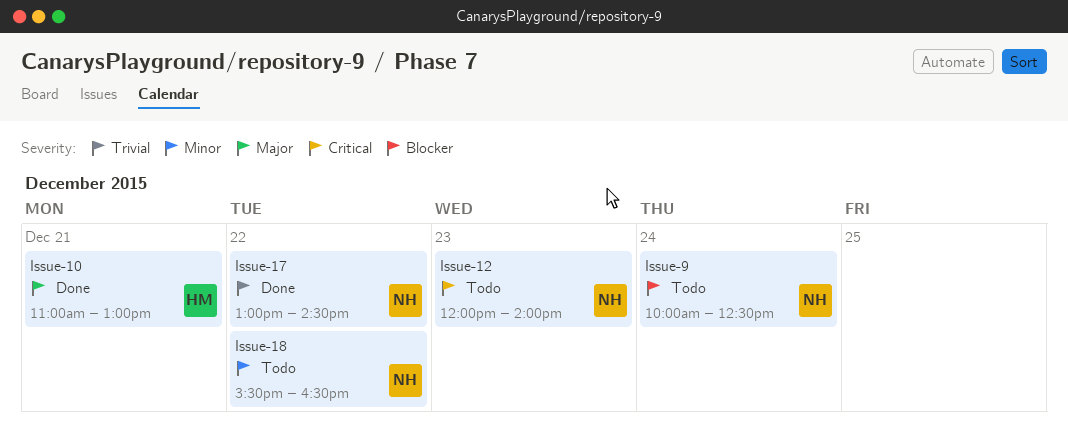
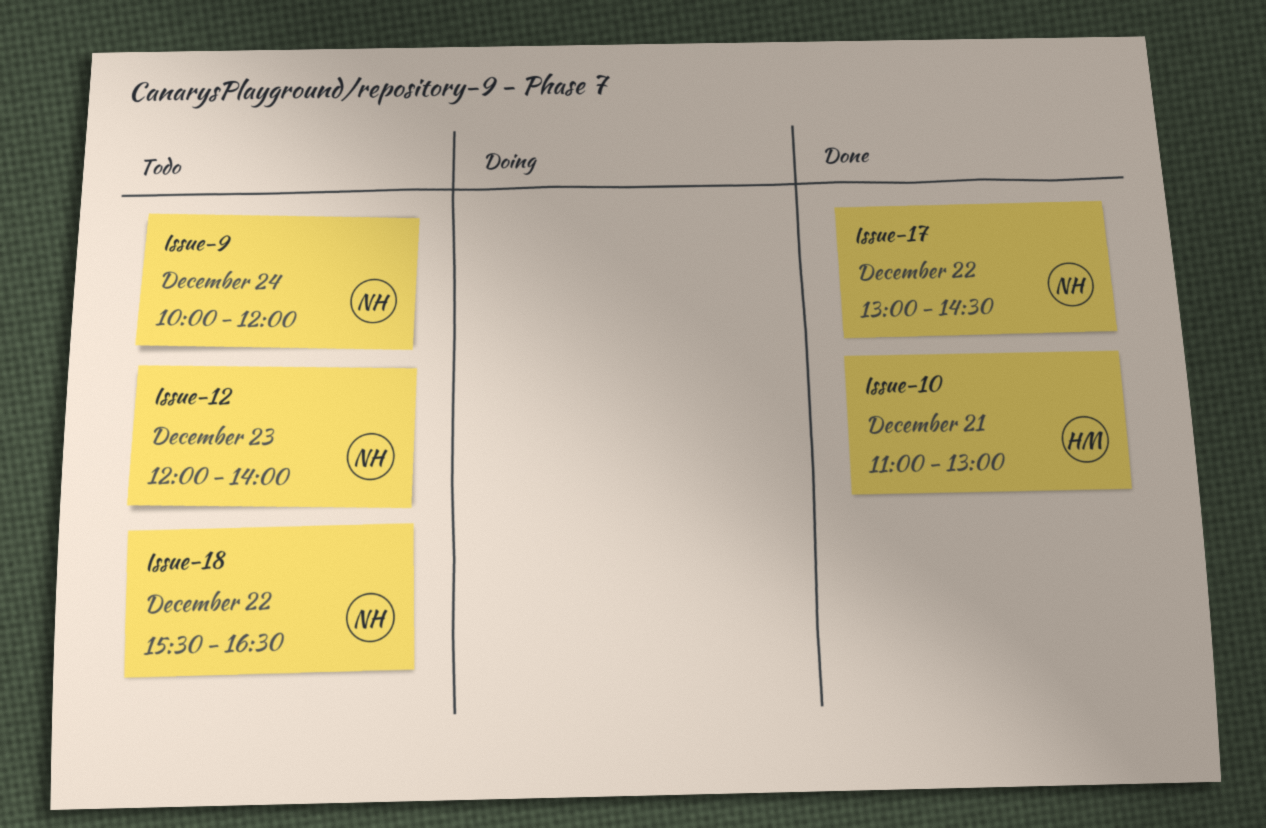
Issue-9, ends: 12:30 -> 12:00

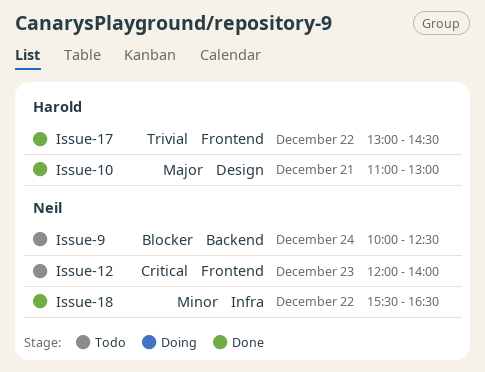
Issue-17, owner: Neil -> Harold
Issue-18, status: Todo -> Done
Issue-9, ends: 12:00 -> 12:30

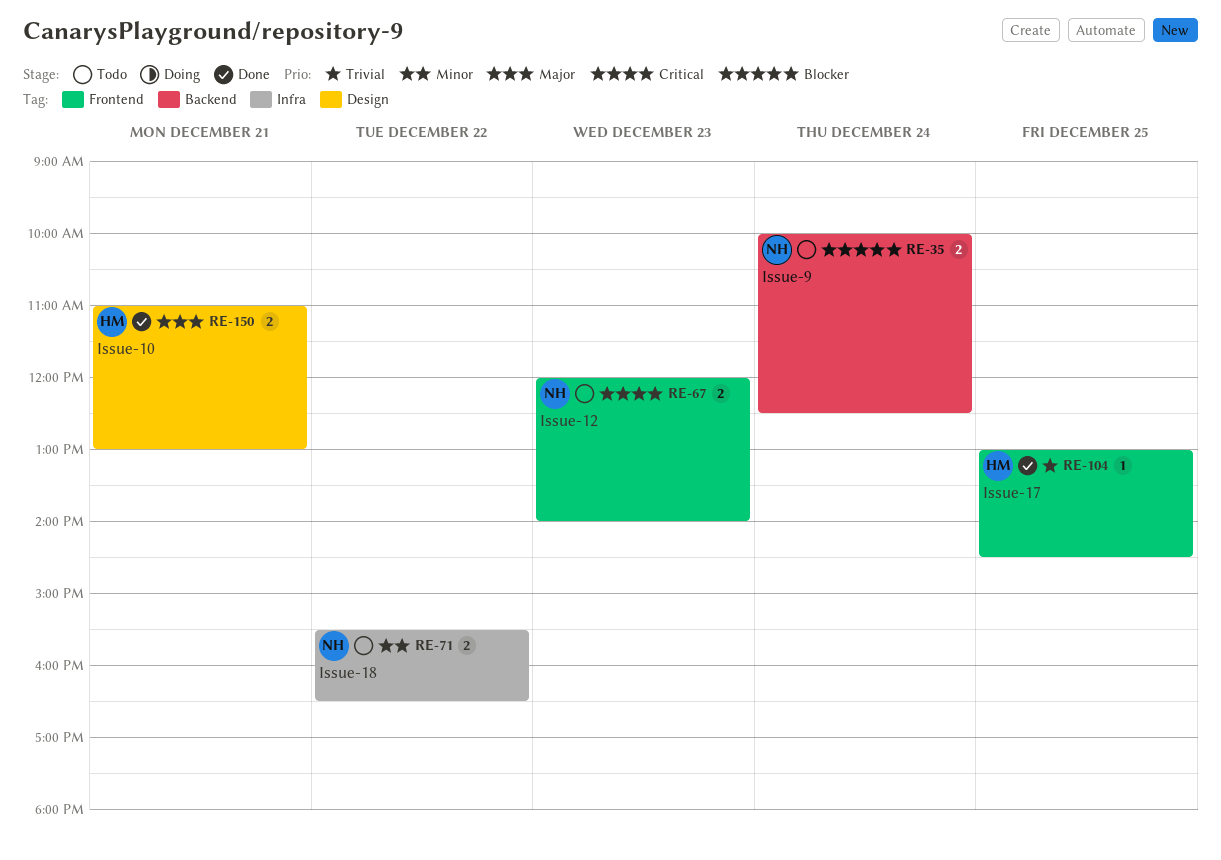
Issue-17, day: Dec 22 -> Dec 25
Issue-18, status: Done -> Todo

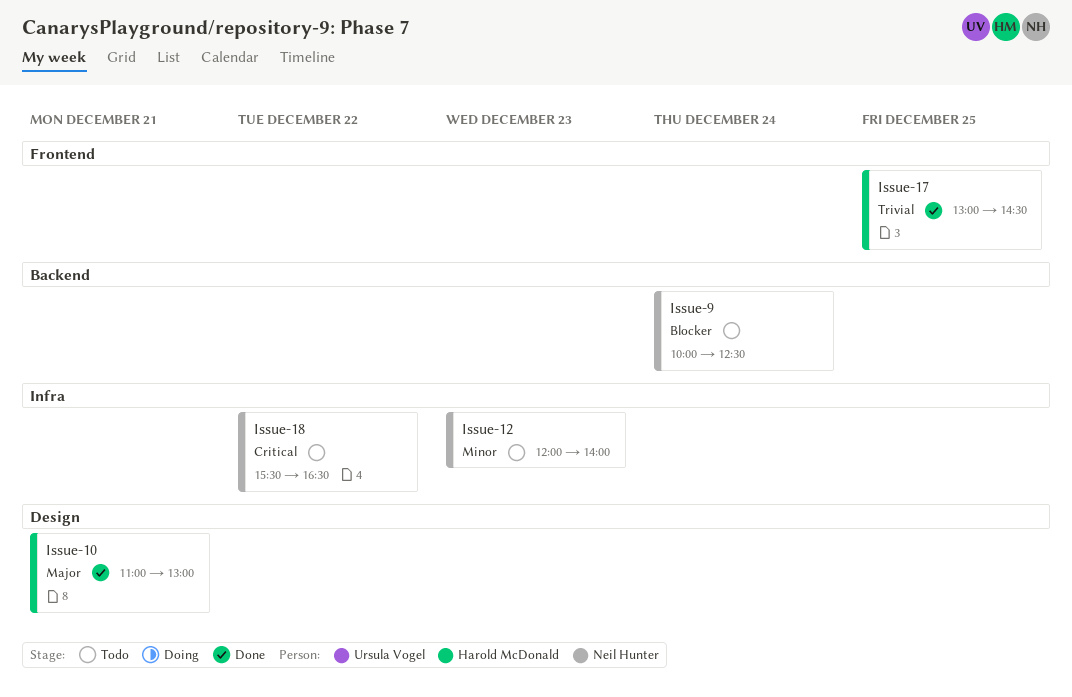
Issue-12, priority: Critical -> Minor
Issue-12, label: Frontend -> Infra
Issue-18, priority: Minor -> Critical

